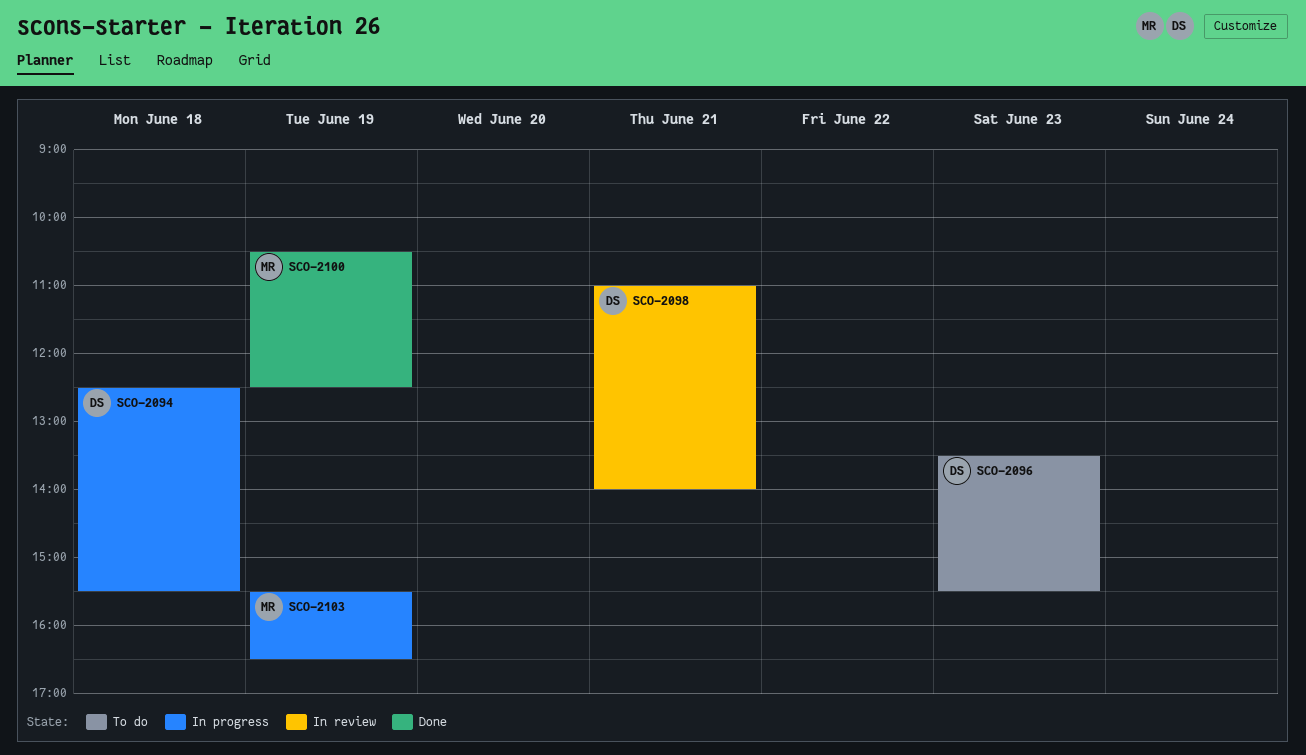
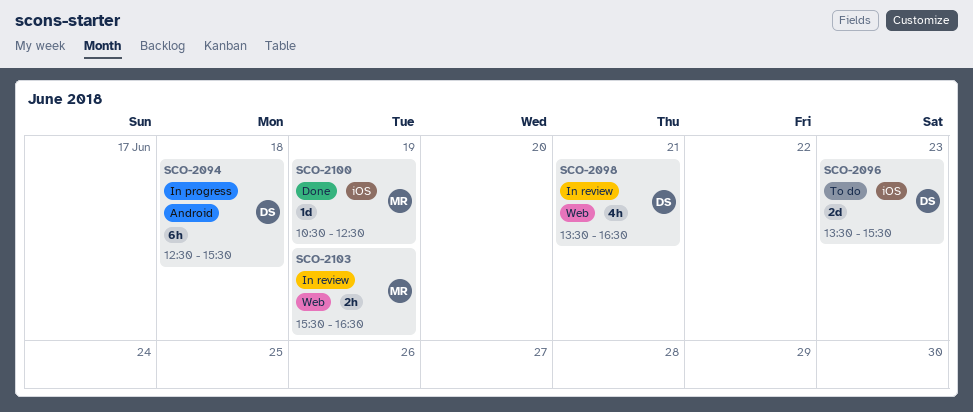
SCO-2098, begins: 11:00 -> 13:30
SCO-2098, ends: 14:00 -> 16:30
SCO-2103, status: In progress -> In review

